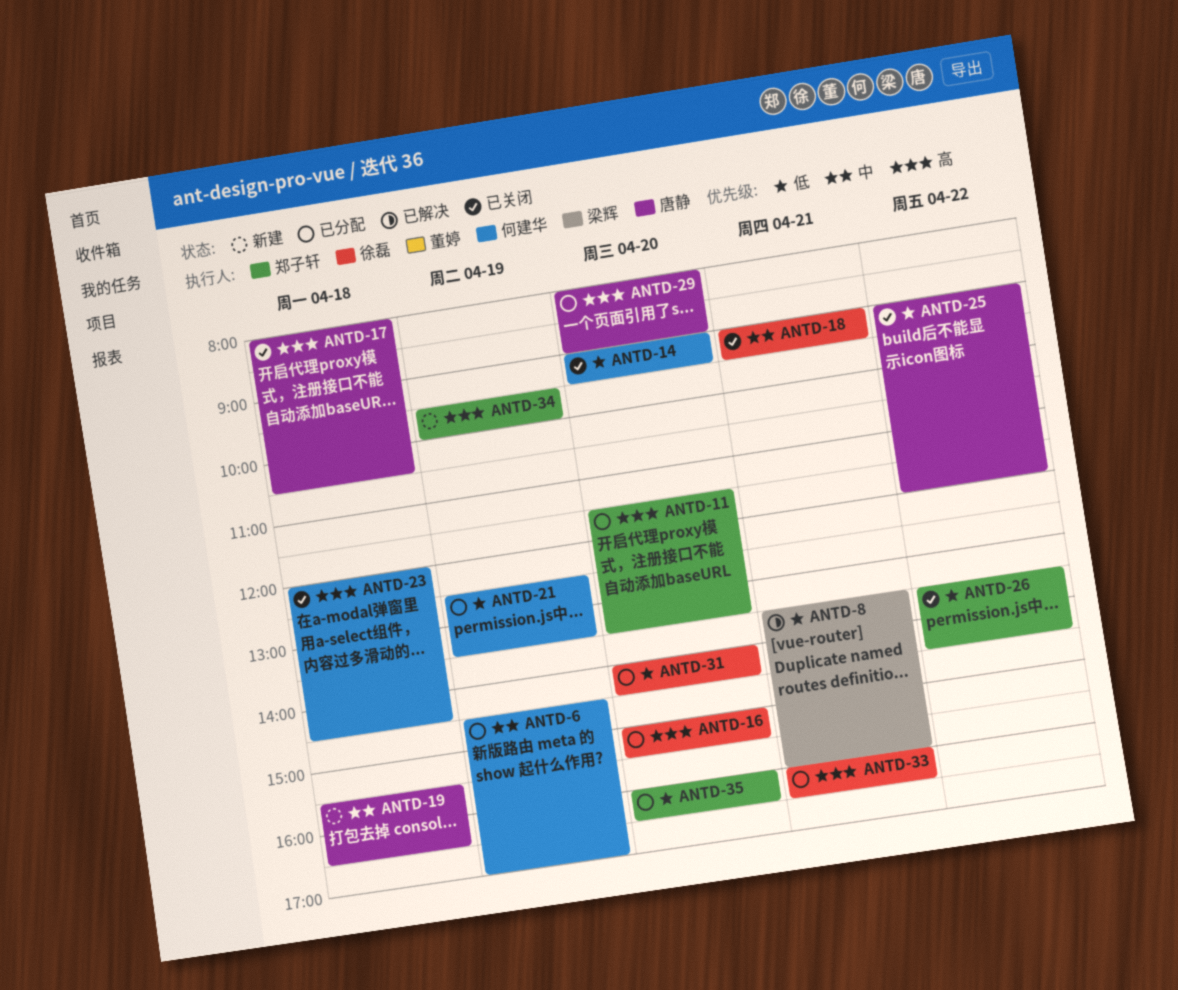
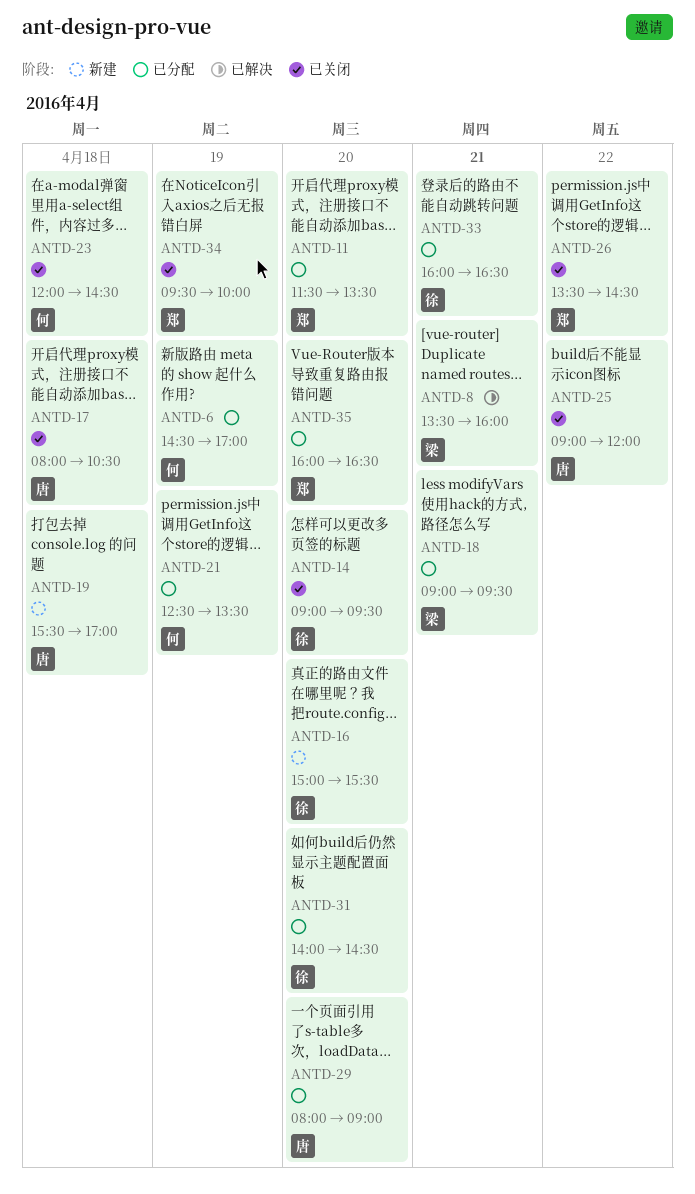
ANTD-14, owner: 何建华 -> 徐磊
ANTD-16, status: 已分配 -> 新建
ANTD-18, status: 已关闭 -> 已分配
ANTD-18, owner: 徐磊 -> 梁辉
ANTD-19, ends: 16:30 -> 17:00
ANTD-34, status: 新建 -> 已关闭

